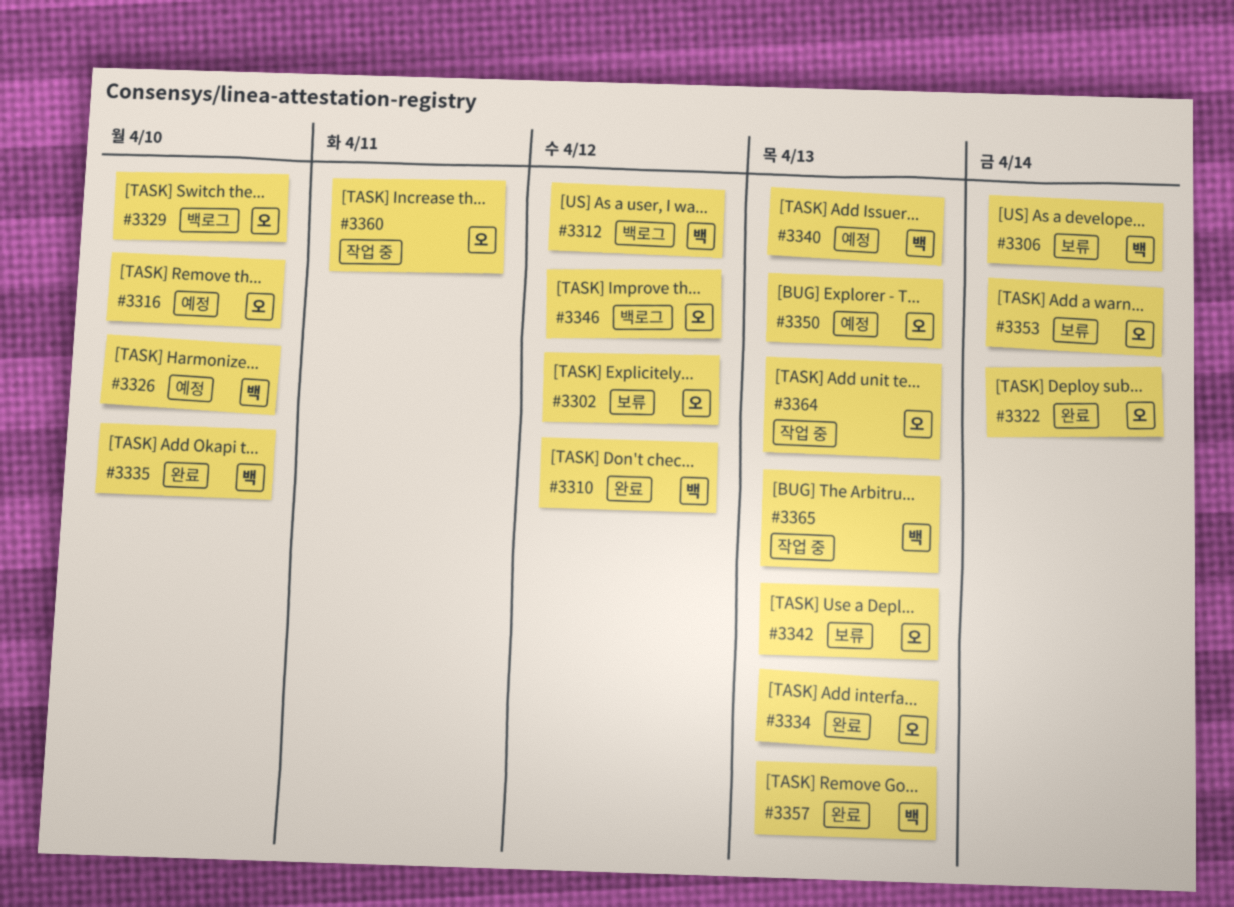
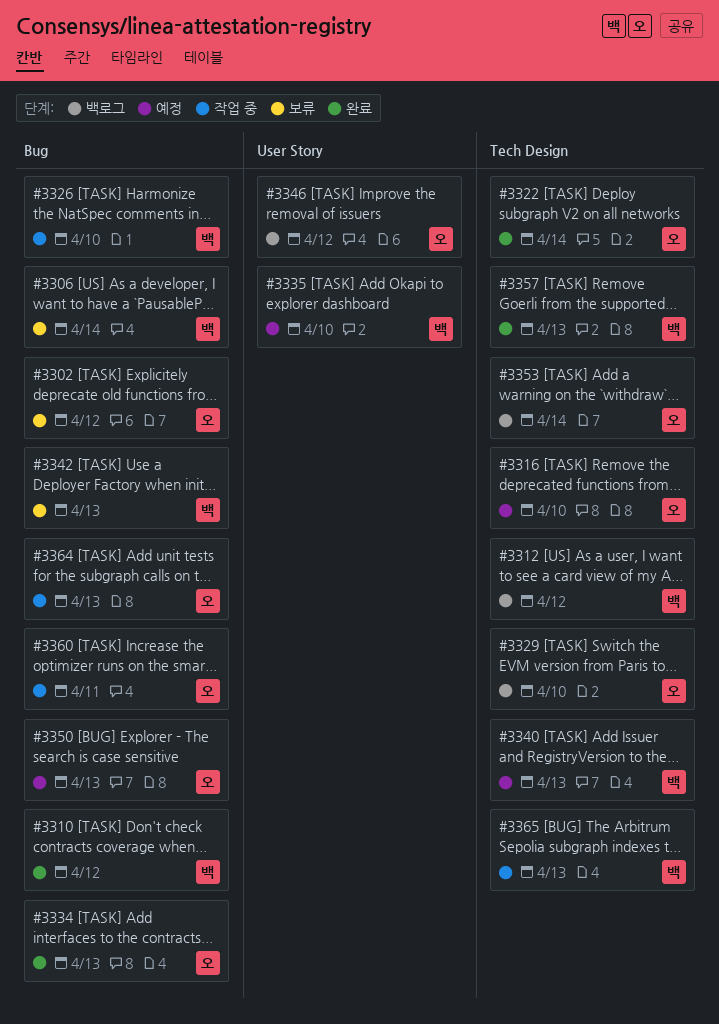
#3326, status: 예정 -> 작업 중
#3335, status: 완료 -> 예정
#3342, owner: 오 -> 백
#3353, status: 보류 -> 백로그

